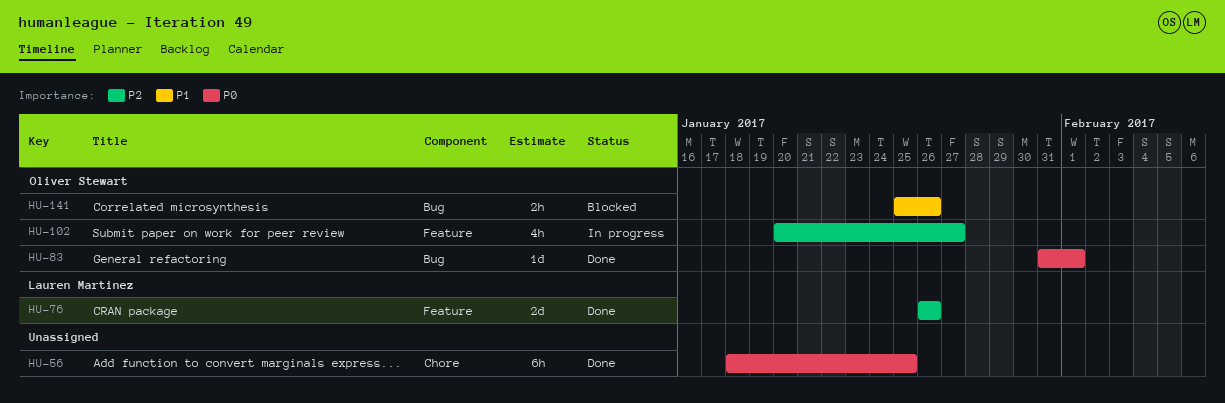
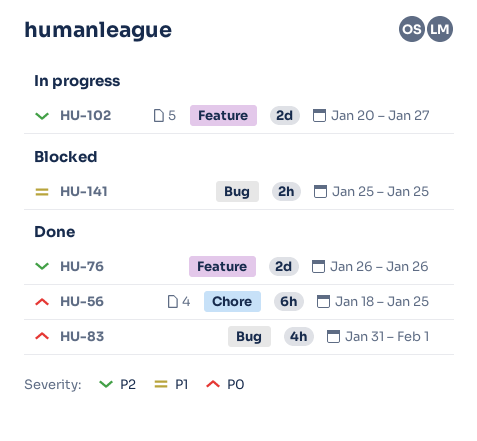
HU-83, estimate: 1d -> 4h
HU-102, estimate: 4h -> 2d
HU-141, due: Jan 26 -> Jan 25

